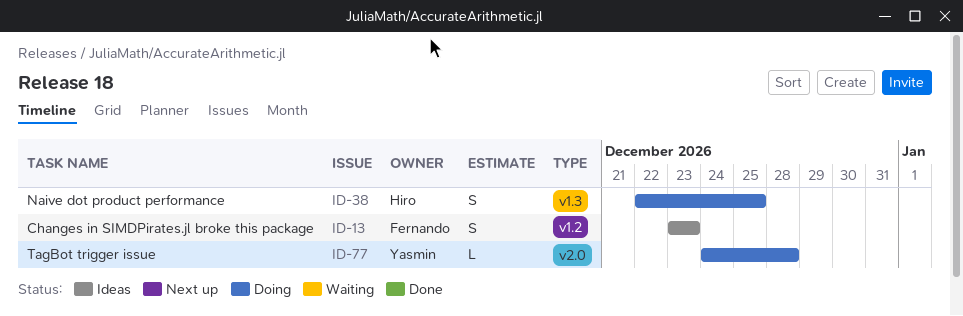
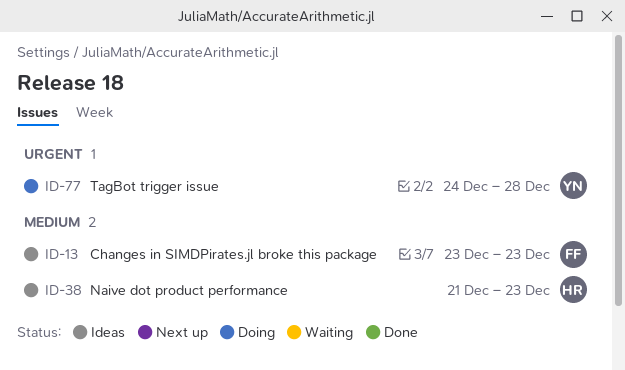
ID-38, status: Doing -> Ideas
ID-38, start: Dec 22 -> Dec 21
ID-38, due: Dec 25 -> Dec 23

